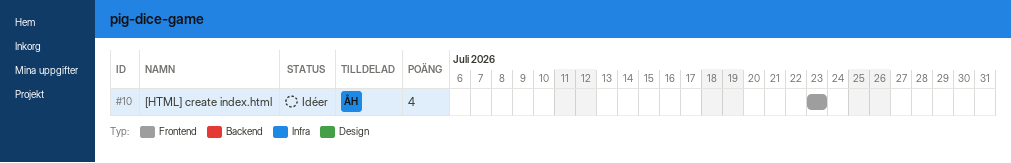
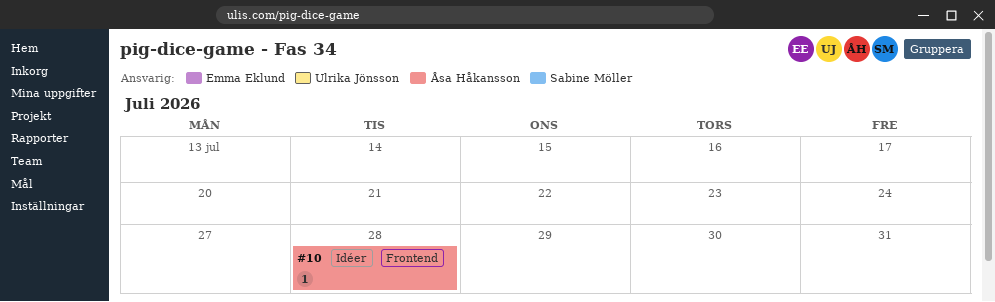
#10, estimate: 4 -> 1
#10, due: Jul 23 -> Jul 28

